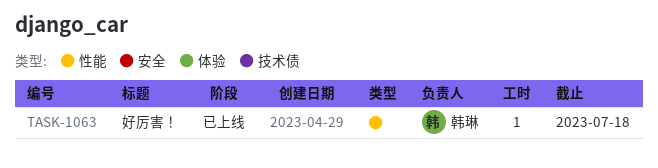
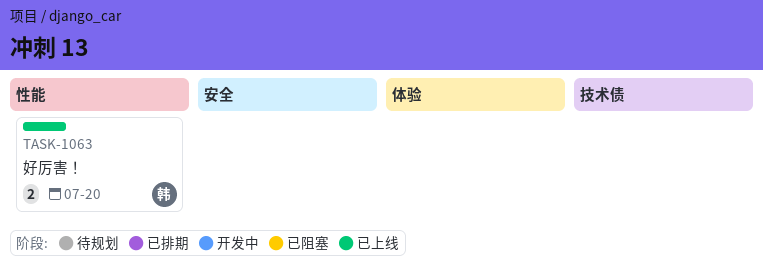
TASK-1063, estimate: 1 -> 2
TASK-1063, due: Jul 18 -> Jul 20

